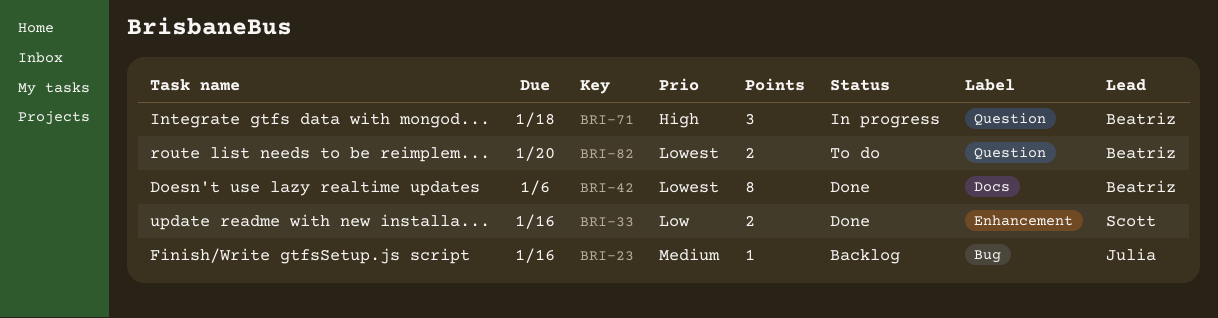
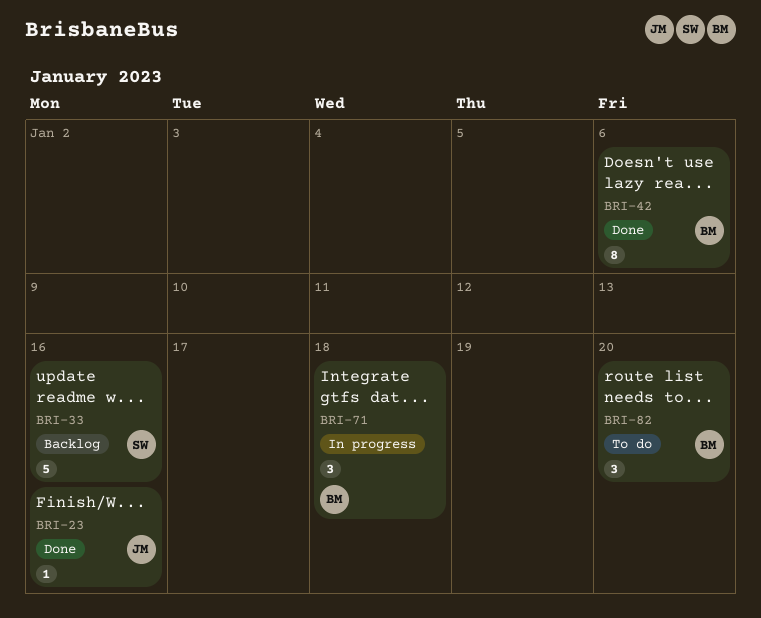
BRI-23, status: Backlog -> Done
BRI-33, status: Done -> Backlog
BRI-33, estimate: 2 -> 5
BRI-82, estimate: 2 -> 3

